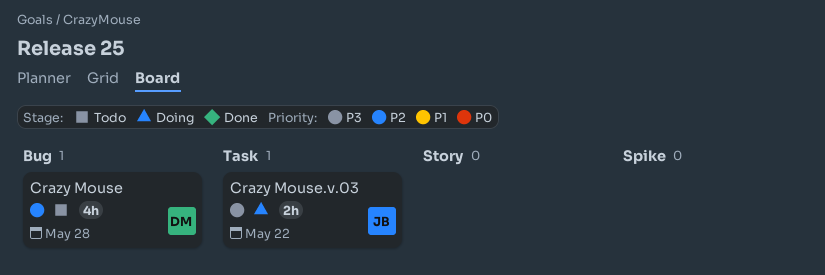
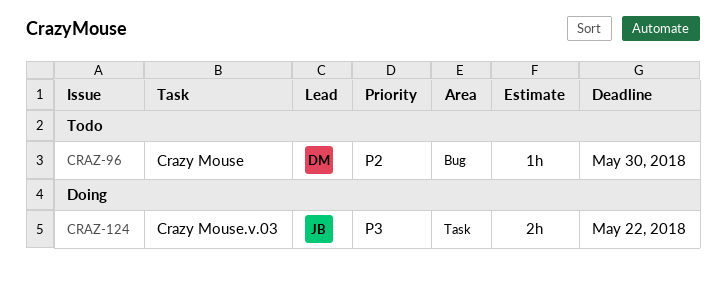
Crazy Mouse, estimate: 4h -> 1h
Crazy Mouse, due: May 28 -> May 30

